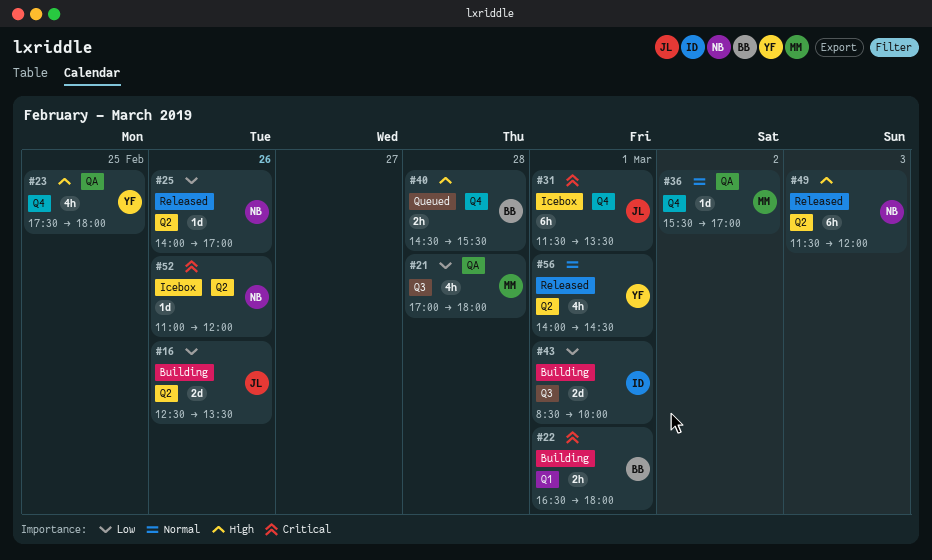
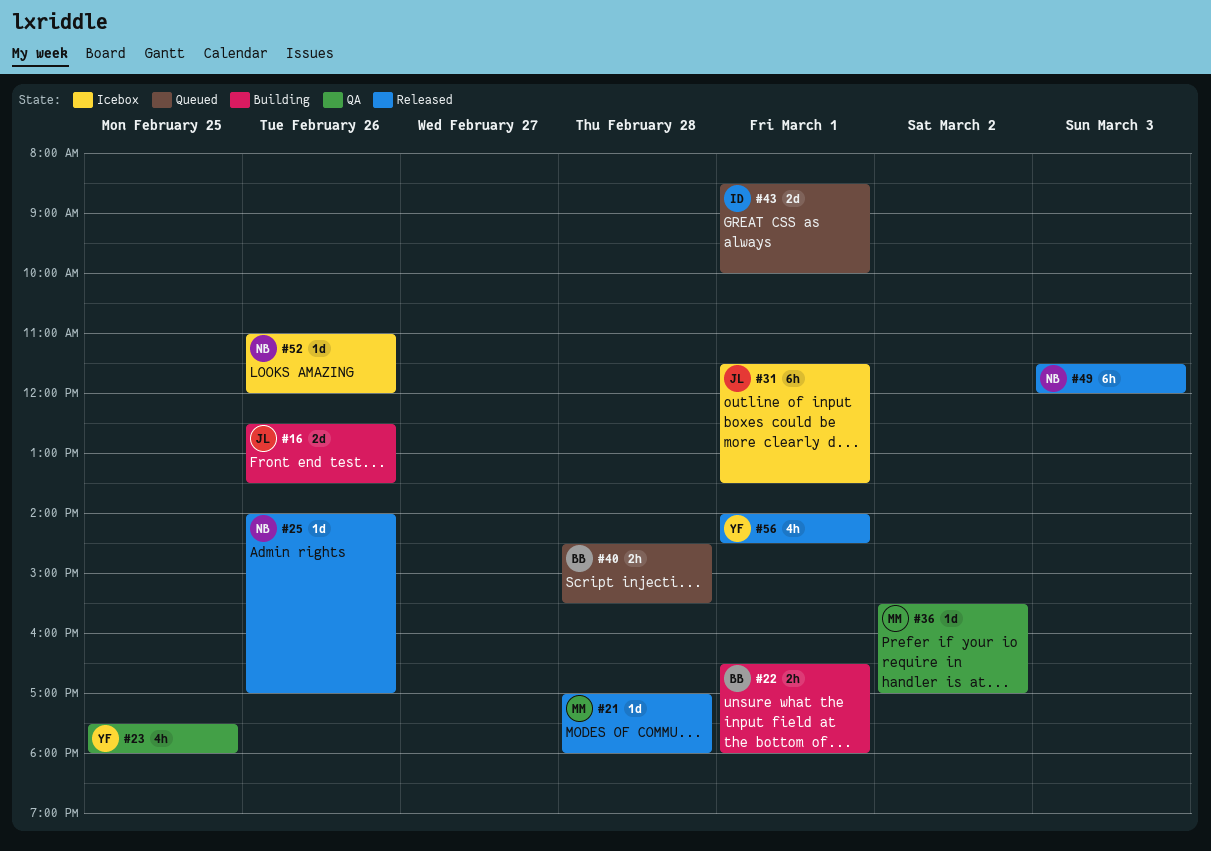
#21, status: QA -> Released
#21, estimate: 4h -> 1d
#43, status: Building -> Queued

